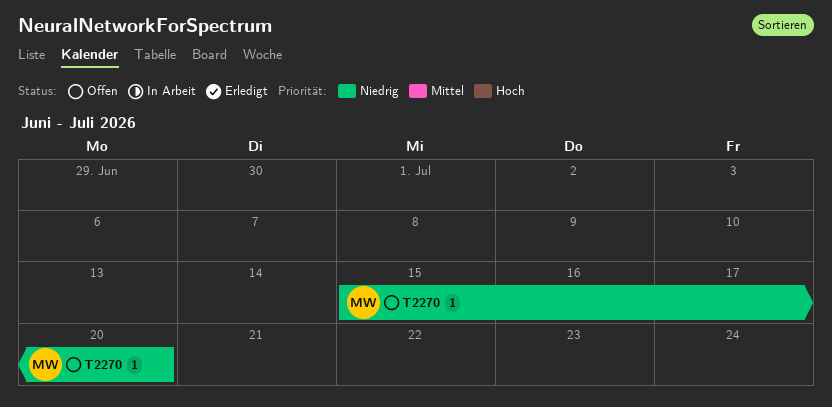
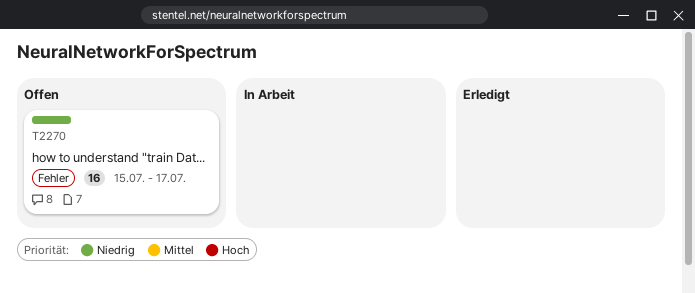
T2270, estimate: 1 -> 16
T2270, due: Jul 20 -> Jul 17

